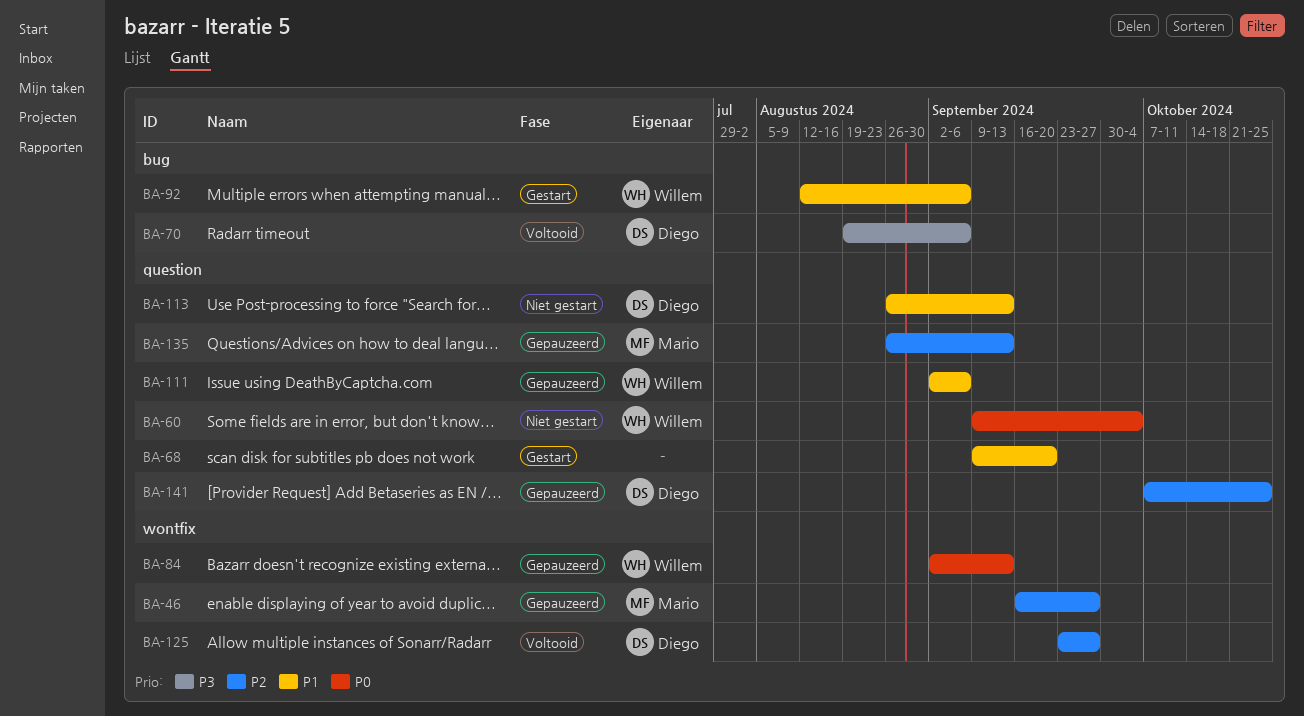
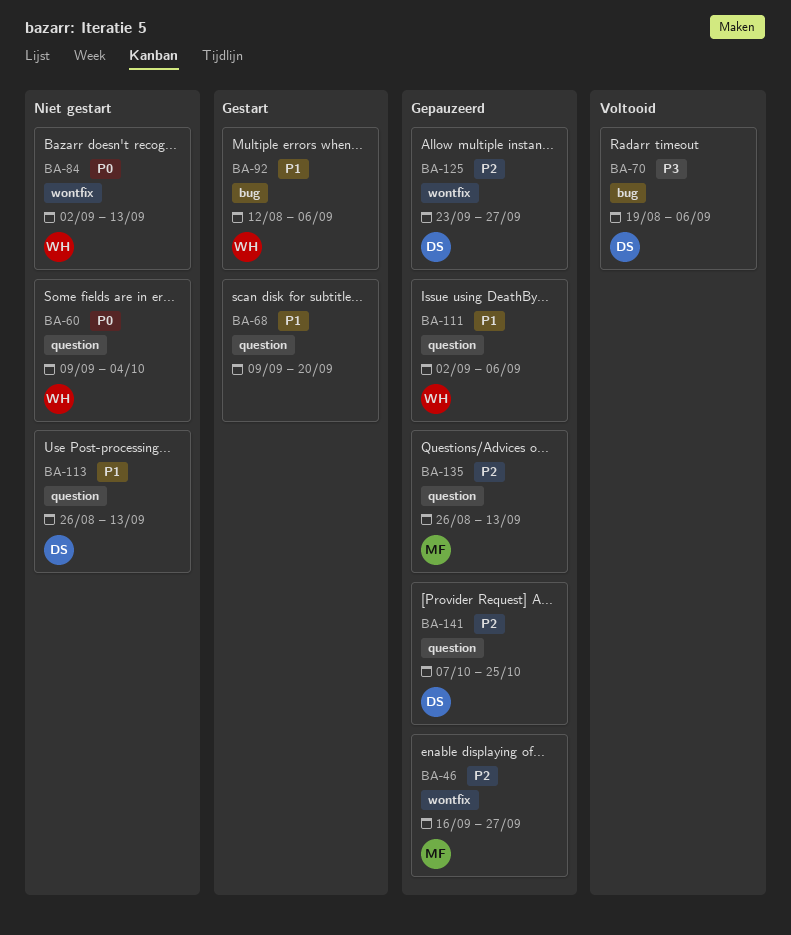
BA-84, status: Gepauzeerd -> Niet gestart
BA-125, status: Voltooid -> Gepauzeerd

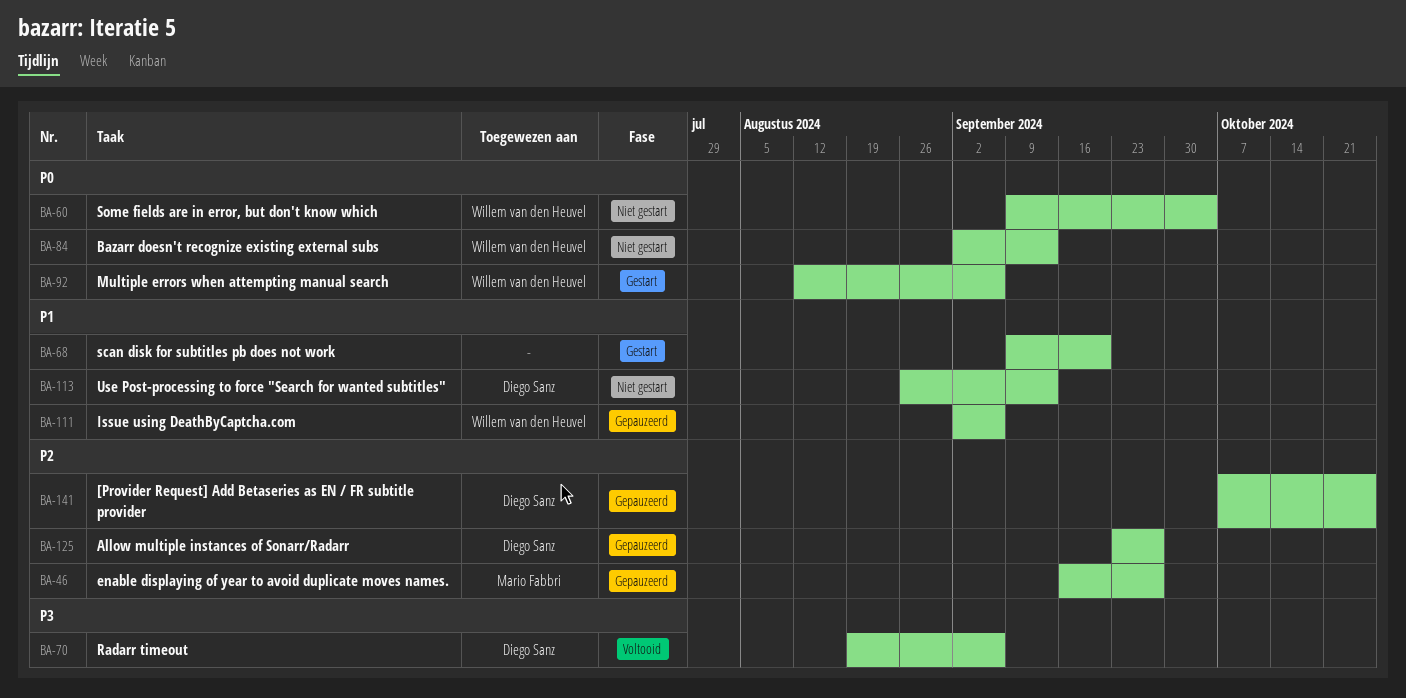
BA-92, priority: P1 -> P0
BA-135: present -> none

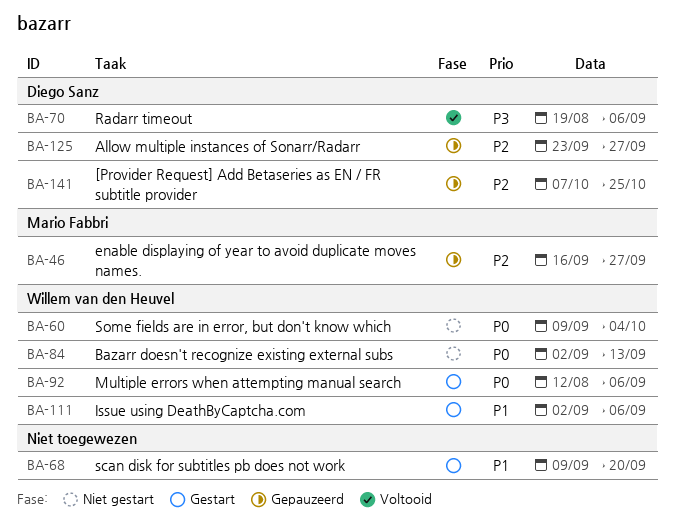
BA-111, status: Gepauzeerd -> Gestart
BA-113: present -> none

